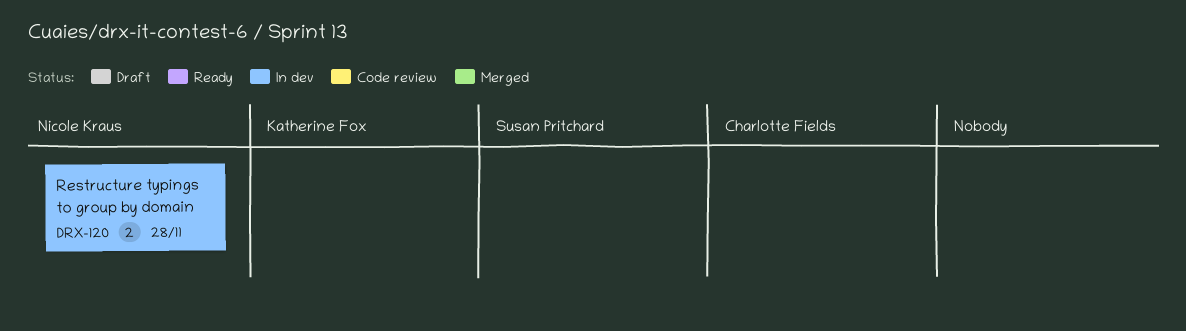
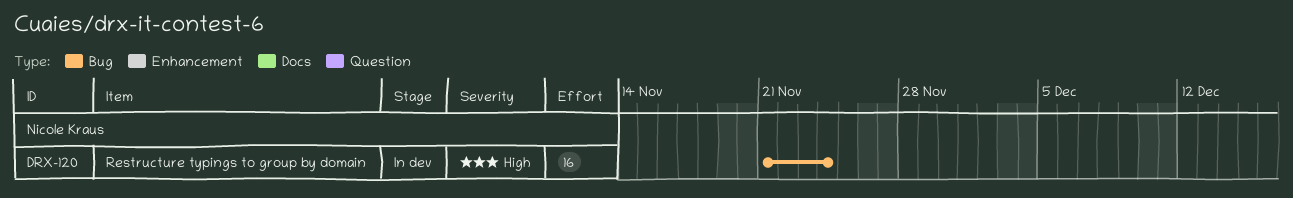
DRX-120, estimate: 2 -> 16
DRX-120, due: Nov 28 -> Nov 24

